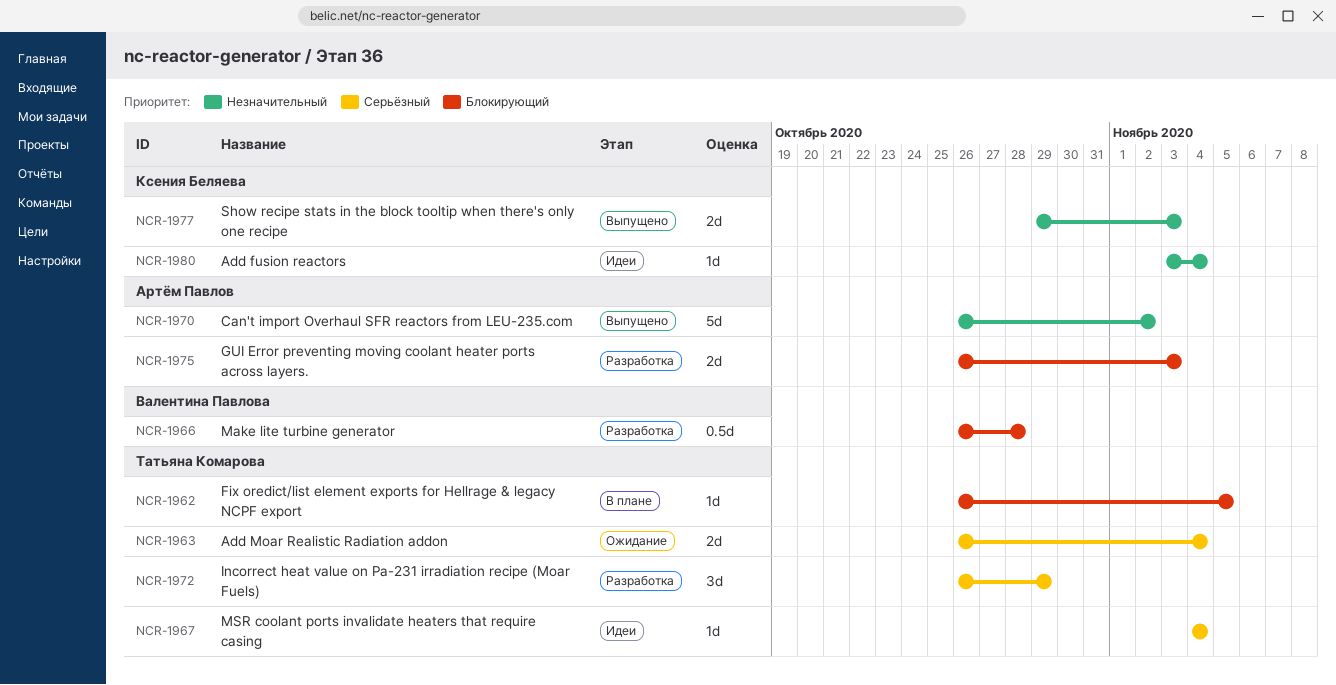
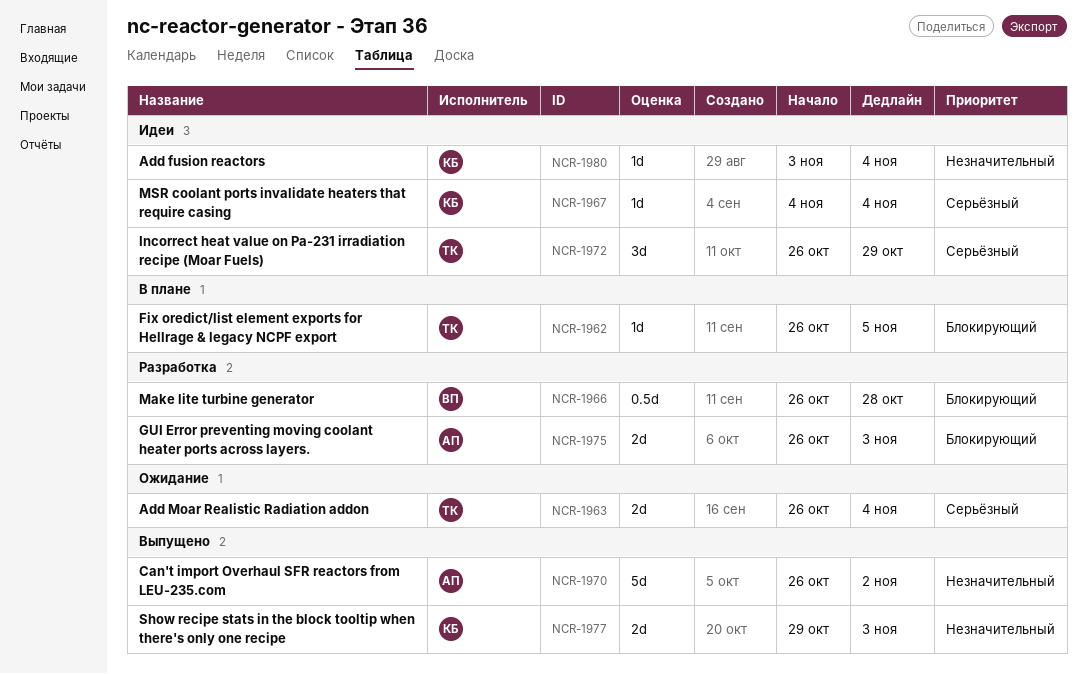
NCR-1967, owner: Татьяна Комарова -> Ксения Беляева
NCR-1972, status: Разработка -> Идеи

